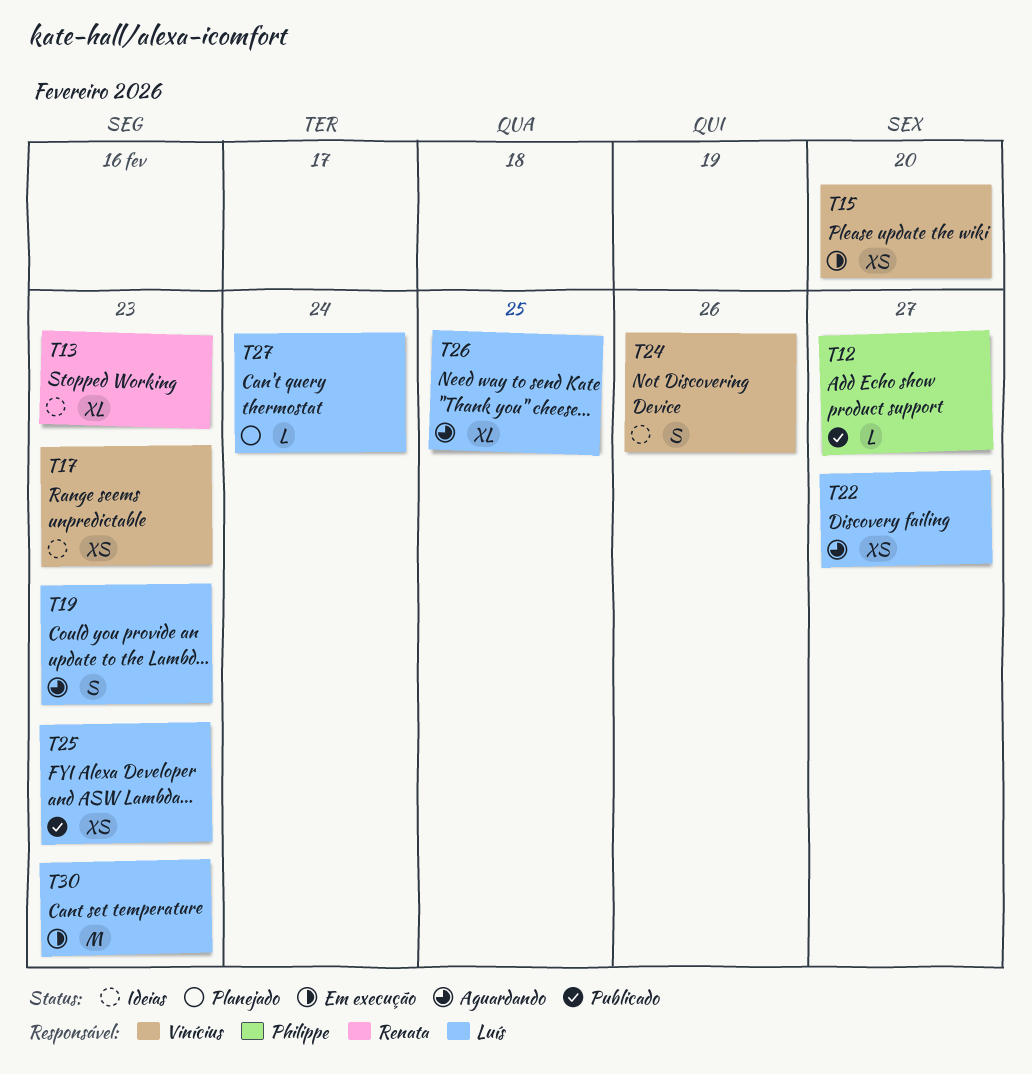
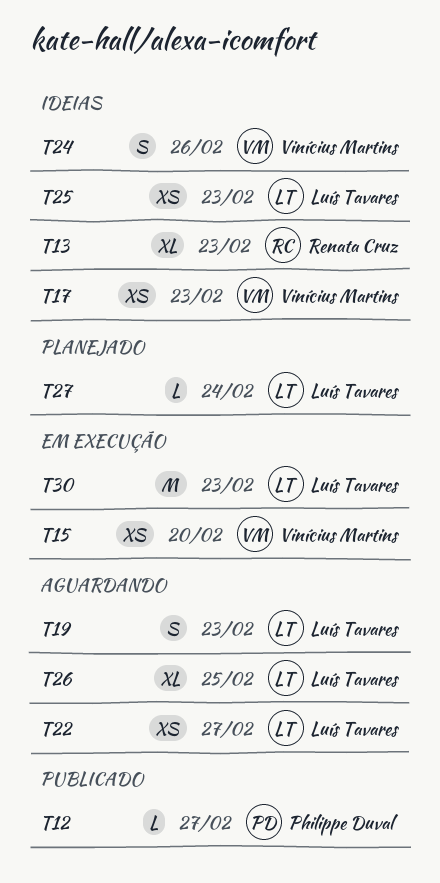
T25, status: Publicado -> Ideias

